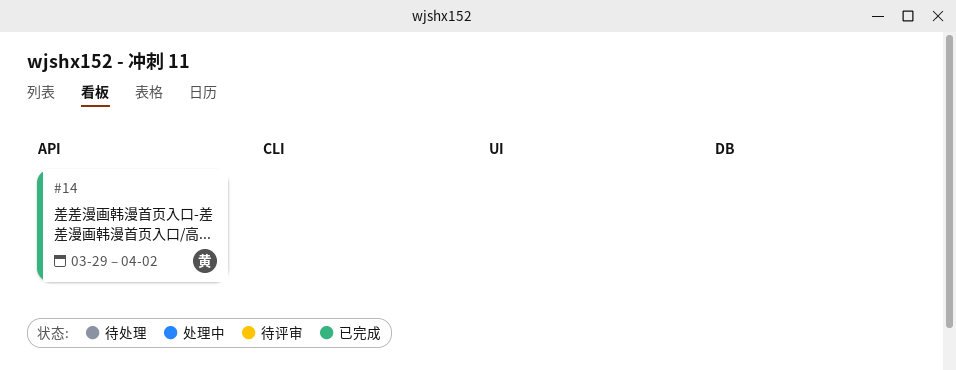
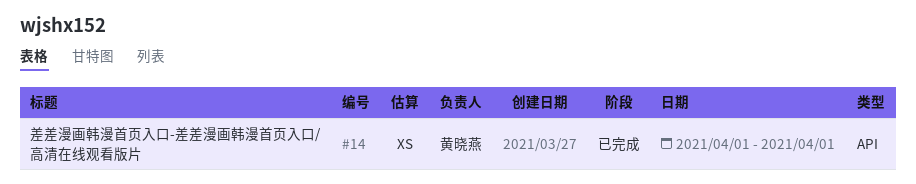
#14, start: Mar 29 -> Apr 1
#14, due: Apr 2 -> Apr 1

